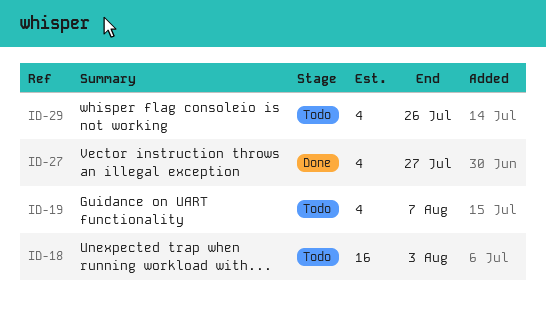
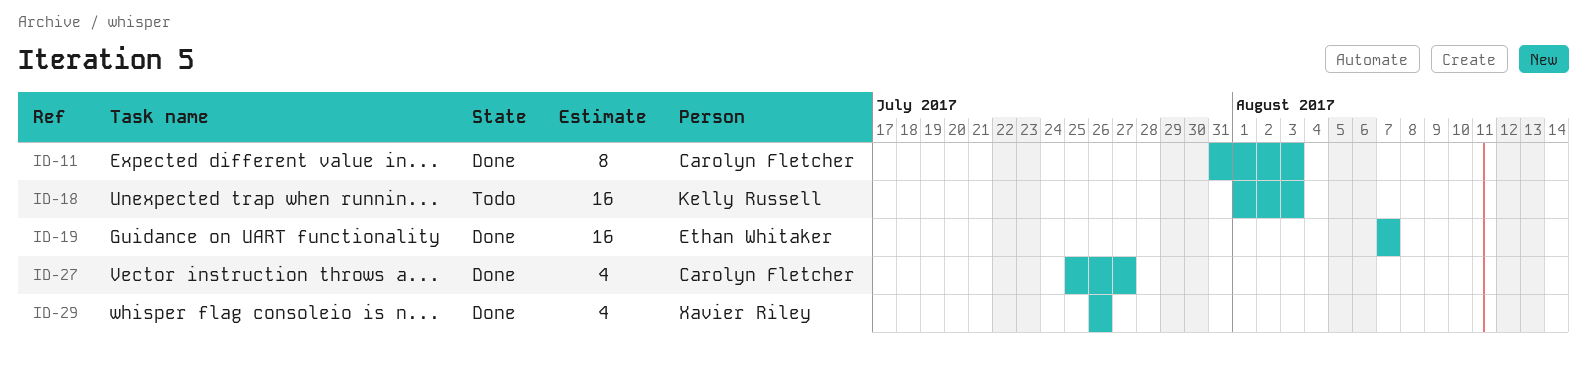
ID-11: none -> present
ID-19, status: Todo -> Done
ID-19, estimate: 4 -> 16
ID-29, status: Todo -> Done

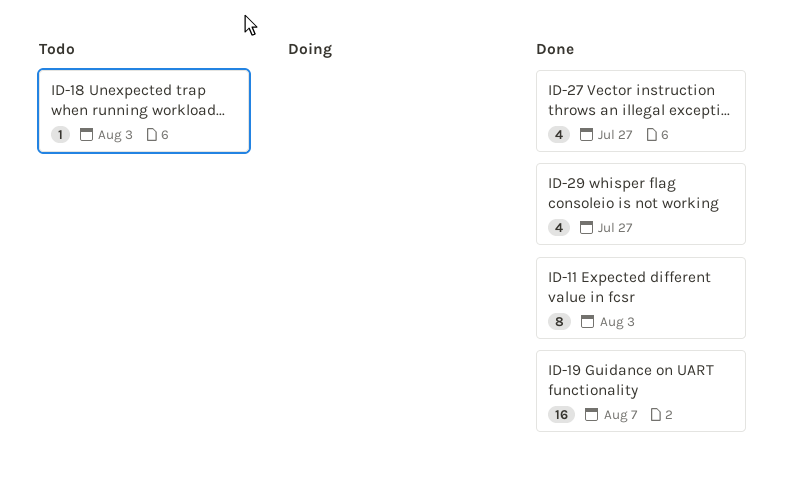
ID-18, estimate: 16 -> 1
ID-29, due: Jul 26 -> Jul 27

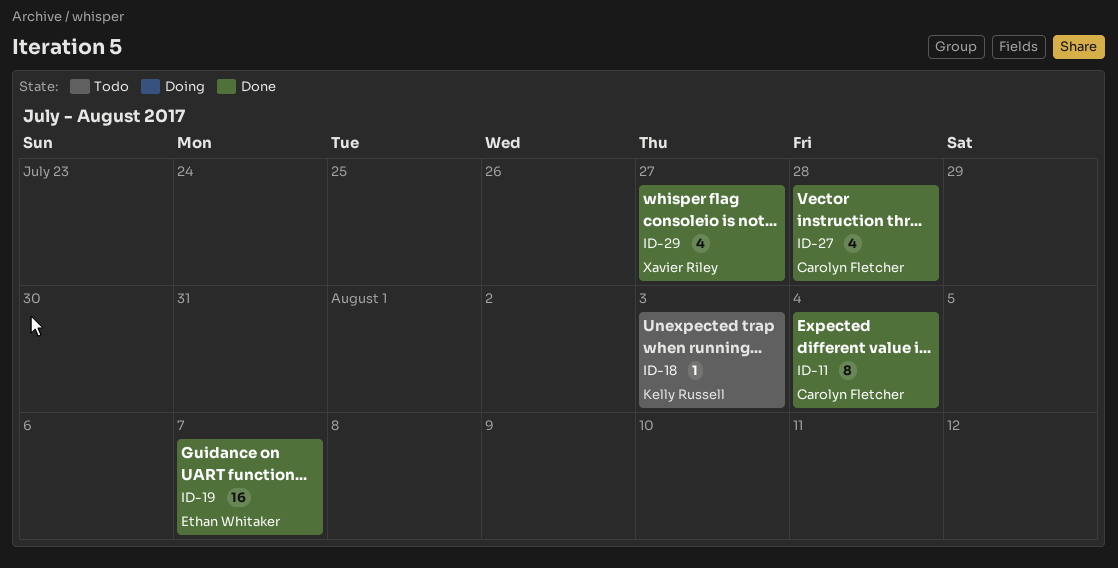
ID-11, due: Aug 3 -> Aug 4
ID-27, due: Jul 27 -> Jul 28

